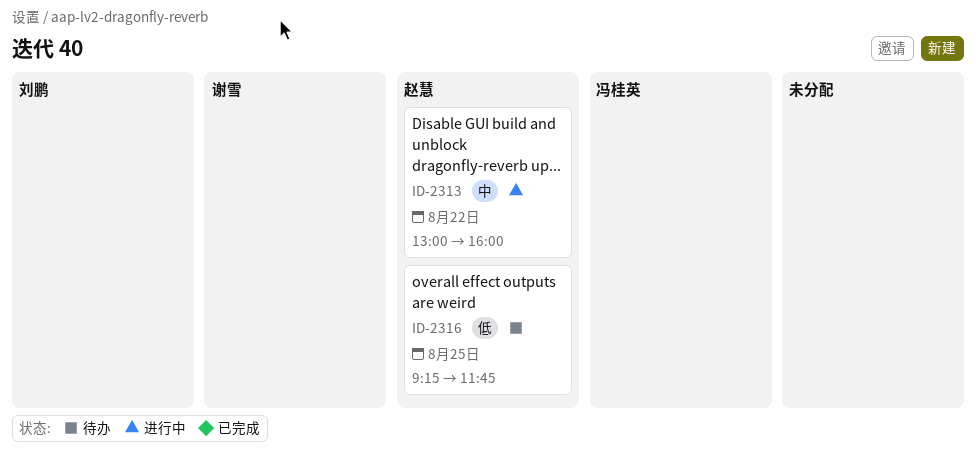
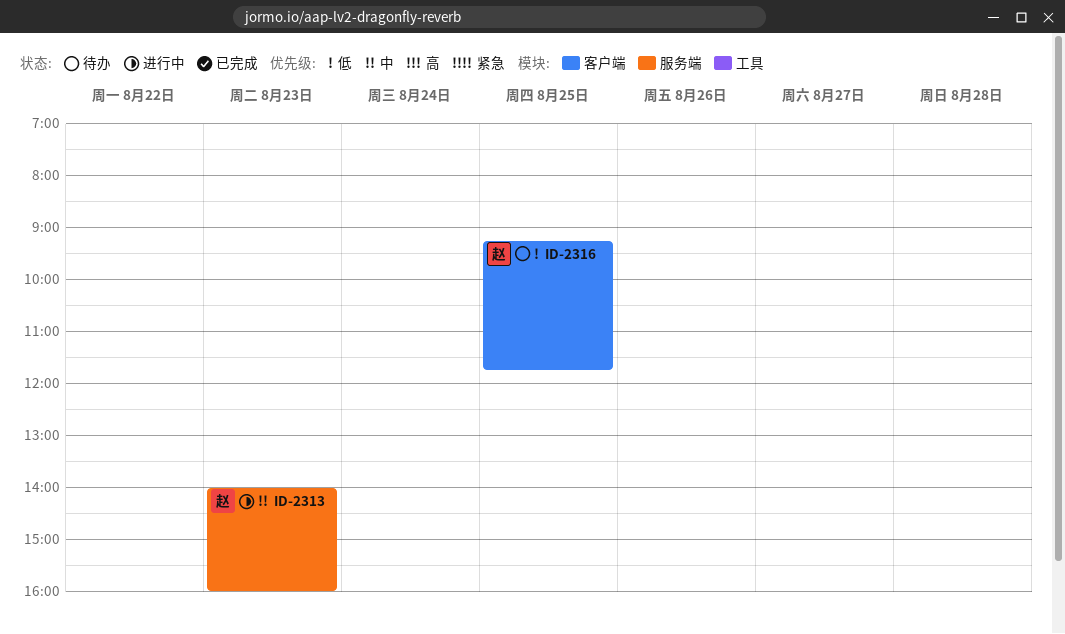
ID-2313, day: Aug 22 -> Aug 23
ID-2313, begins: 13:00 -> 14:00

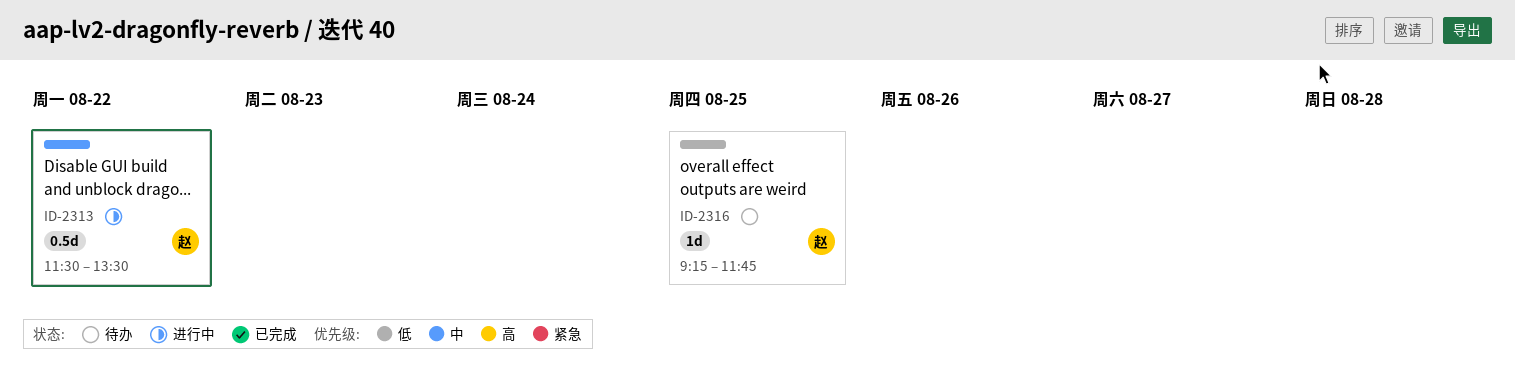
ID-2313, day: Aug 23 -> Aug 22
ID-2313, begins: 14:00 -> 11:30
ID-2313, ends: 16:00 -> 13:30

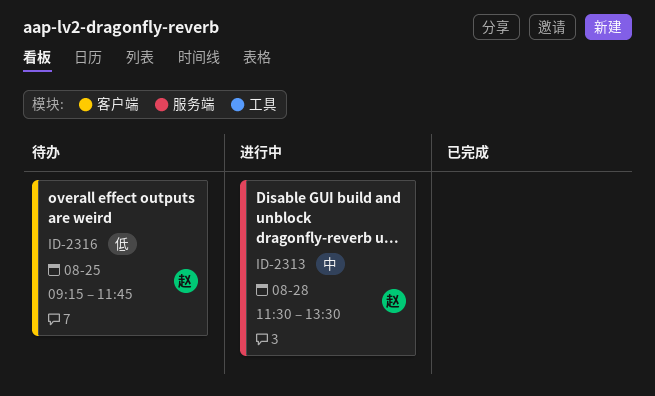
ID-2313, day: Aug 22 -> Aug 28

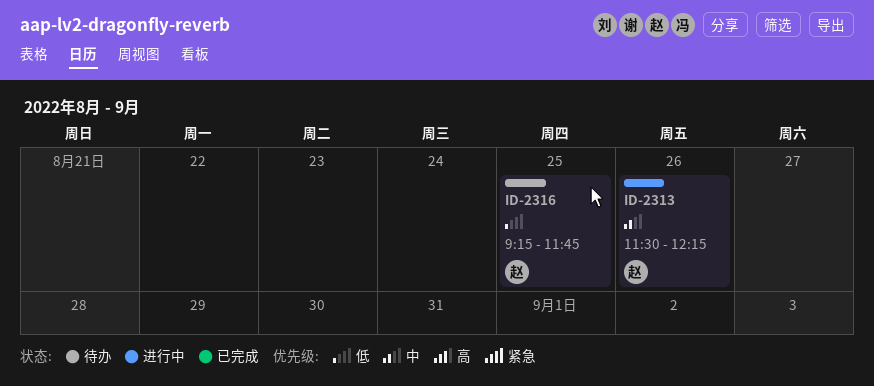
ID-2313, day: Aug 28 -> Aug 26
ID-2313, ends: 13:30 -> 12:15

